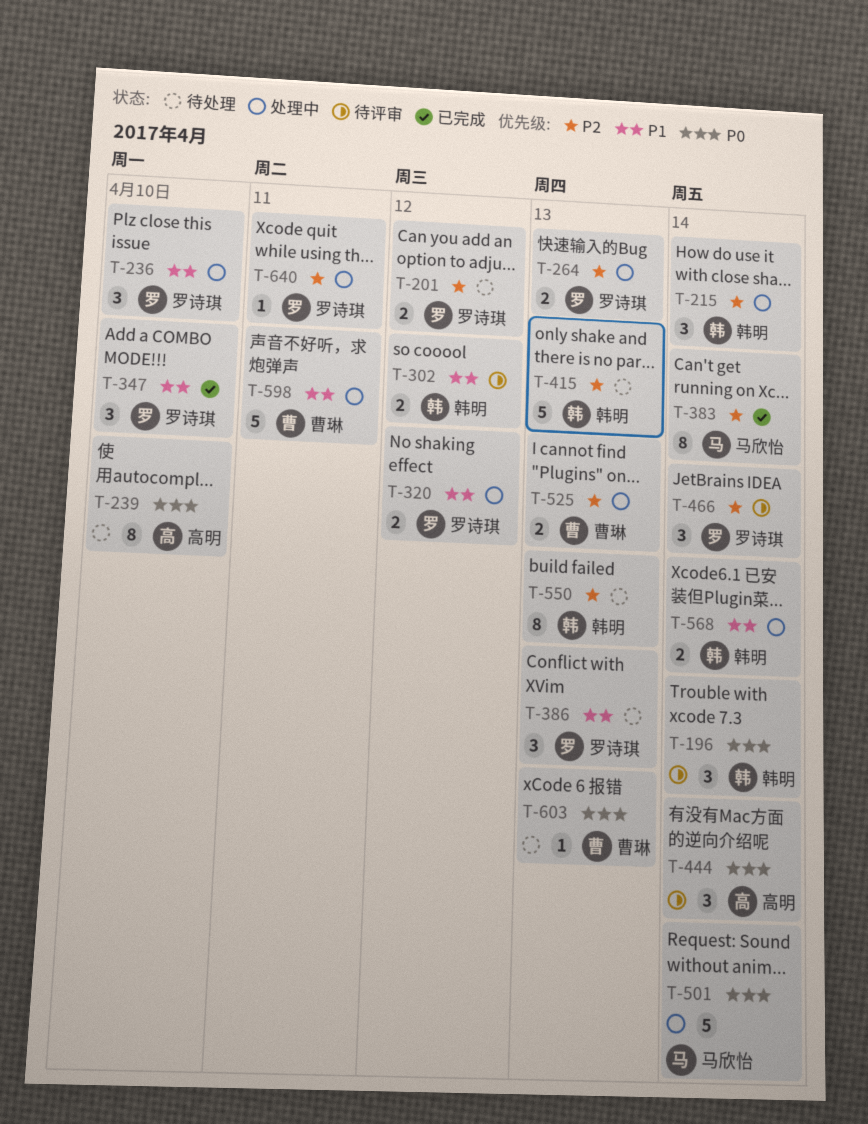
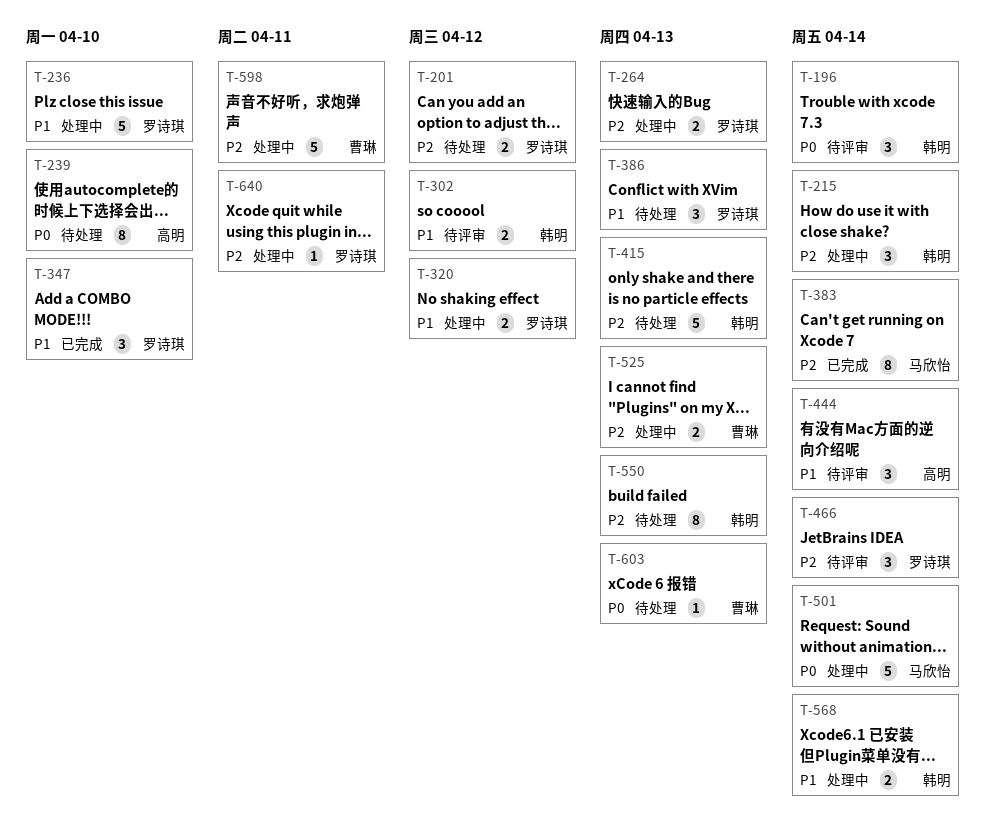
T-236, estimate: 3 -> 5
T-444, priority: P0 -> P1
T-598, priority: P1 -> P2

